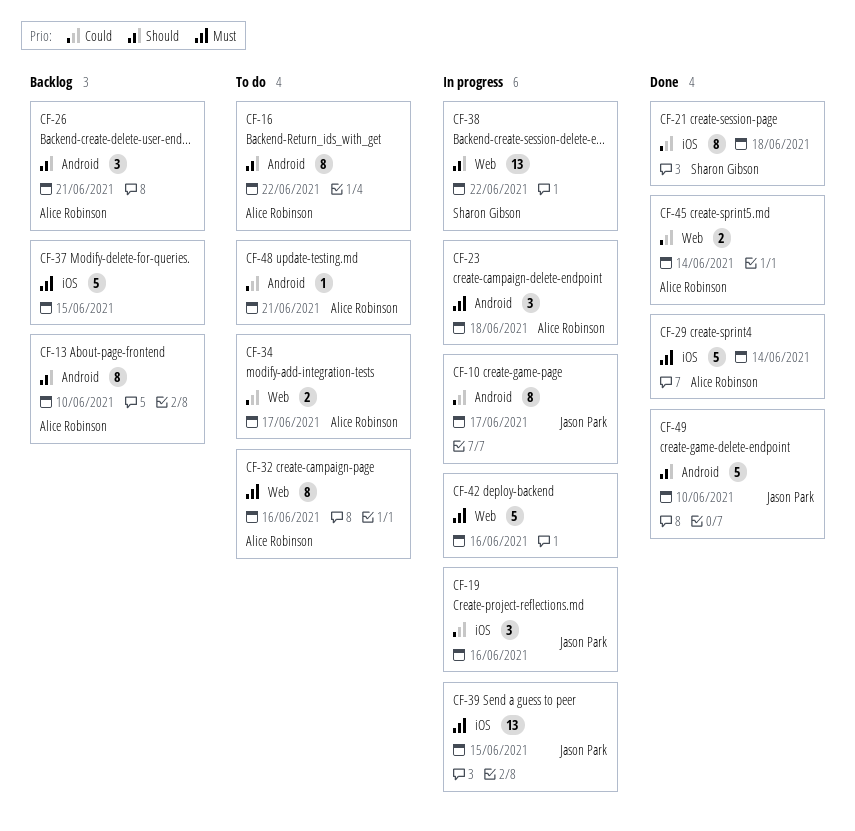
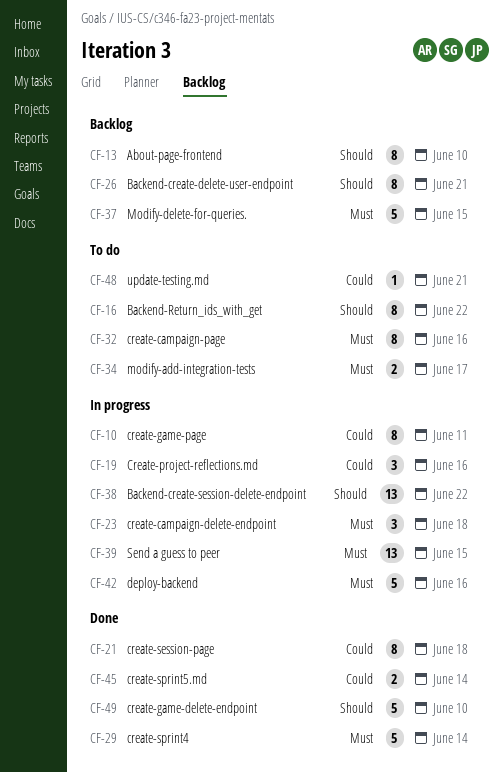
CF-10, due: Jun 17 -> Jun 11
CF-26, estimate: 3 -> 8
CF-34, priority: Could -> Must

